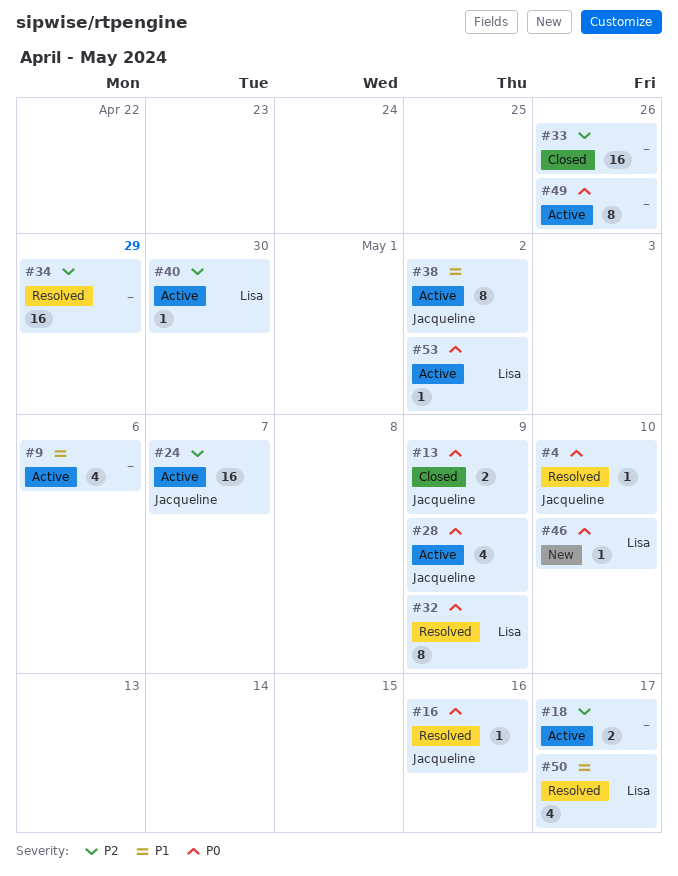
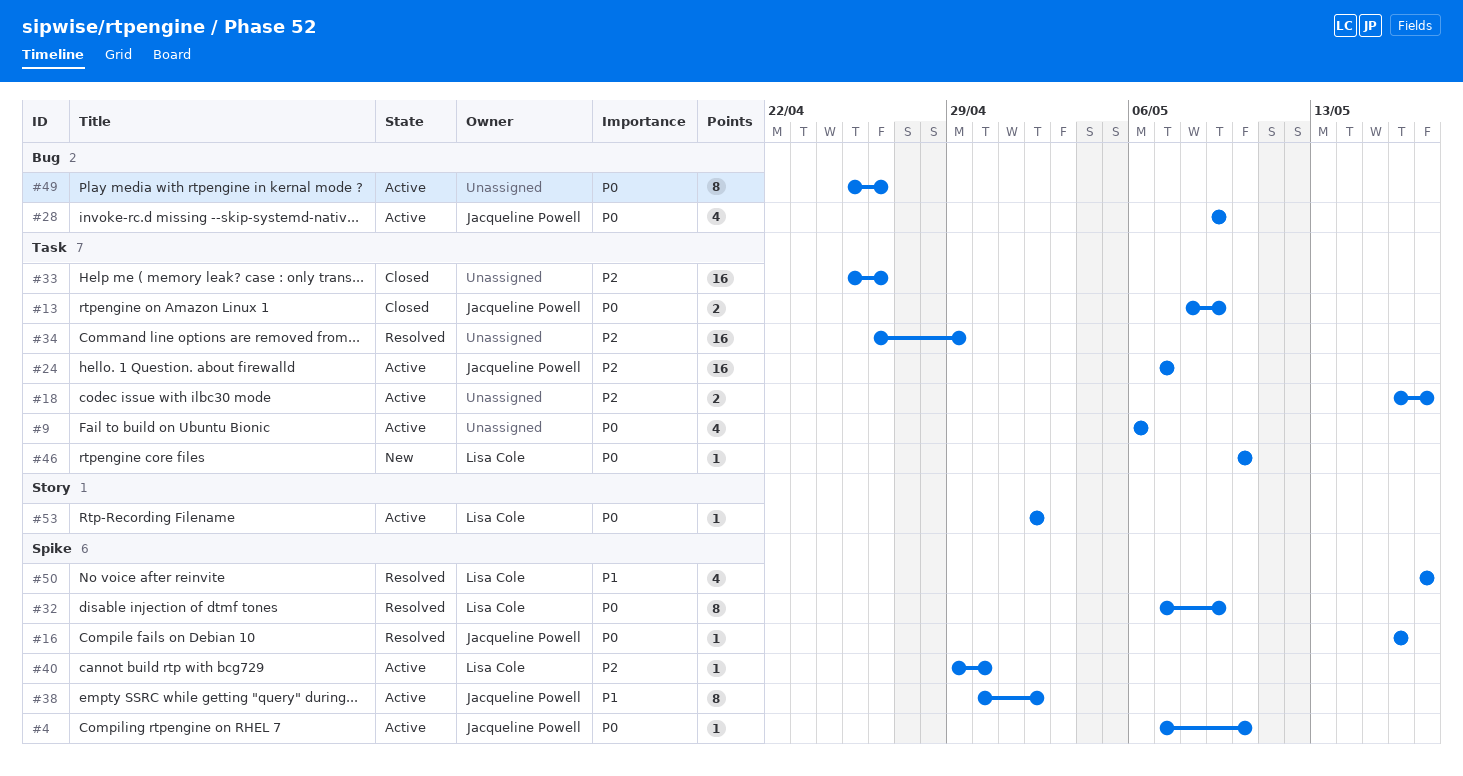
#4, status: Resolved -> Active
#9, priority: P1 -> P0

